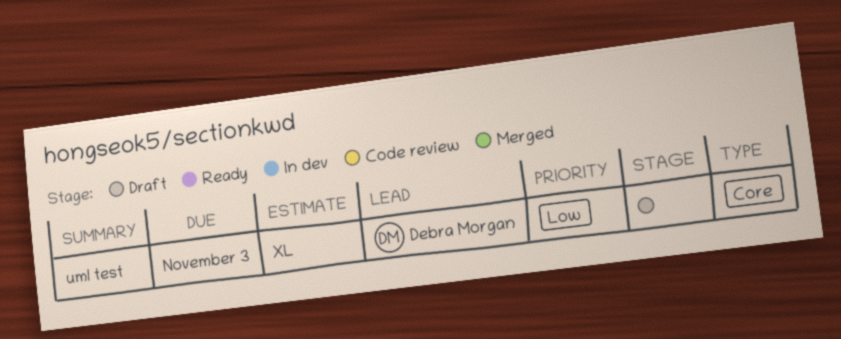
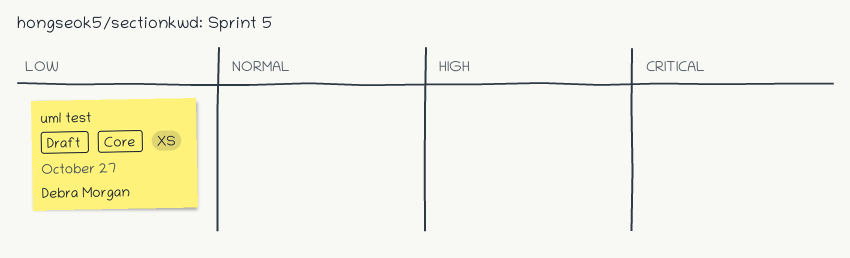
uml test, estimate: XL -> XS
uml test, due: Nov 3 -> Oct 27

